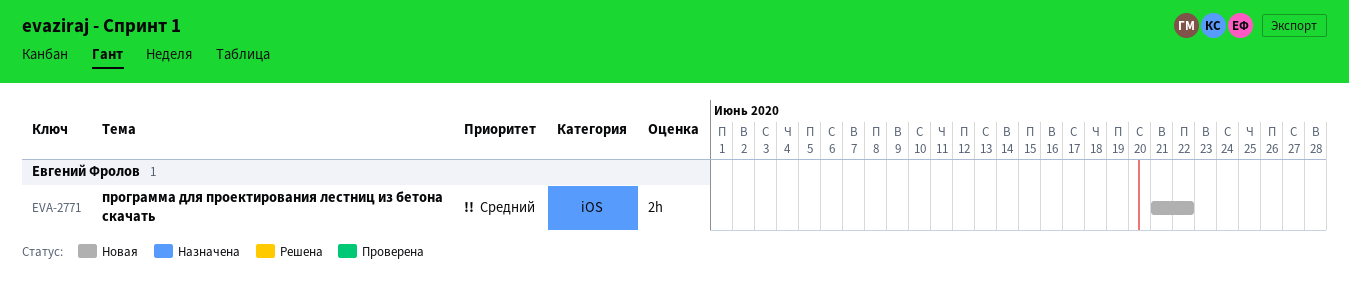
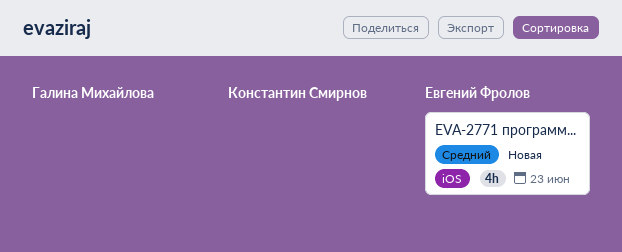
EVA-2771, estimate: 2h -> 4h
EVA-2771, due: Jun 22 -> Jun 23

